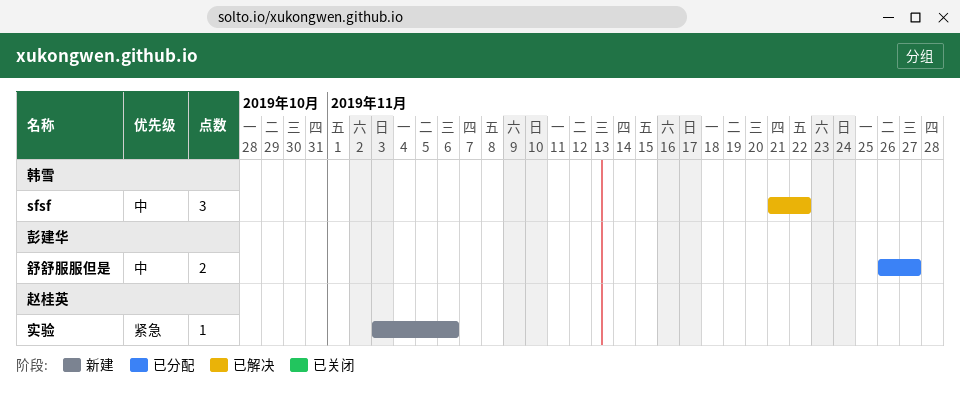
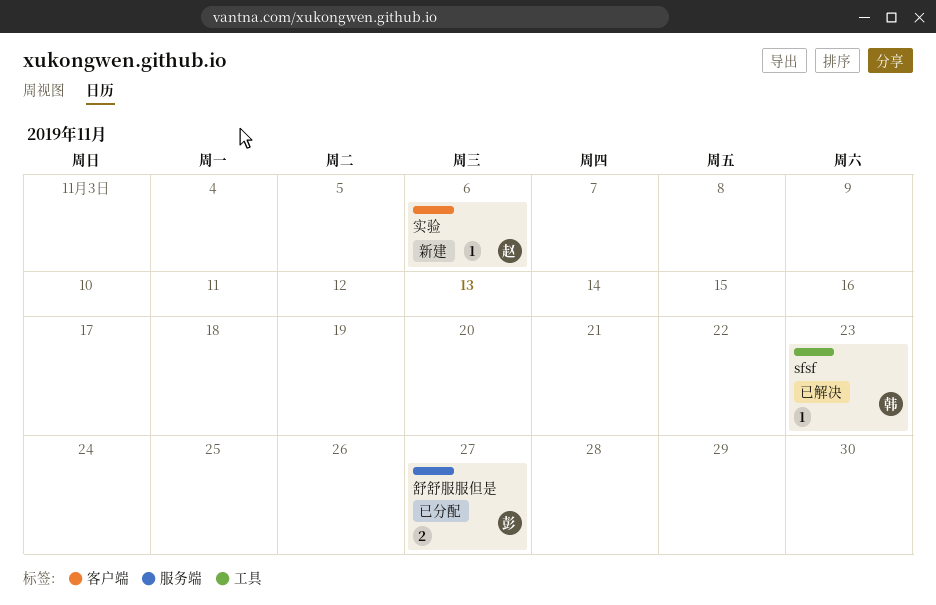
sfsf, estimate: 3 -> 1
sfsf, due: Nov 22 -> Nov 23

